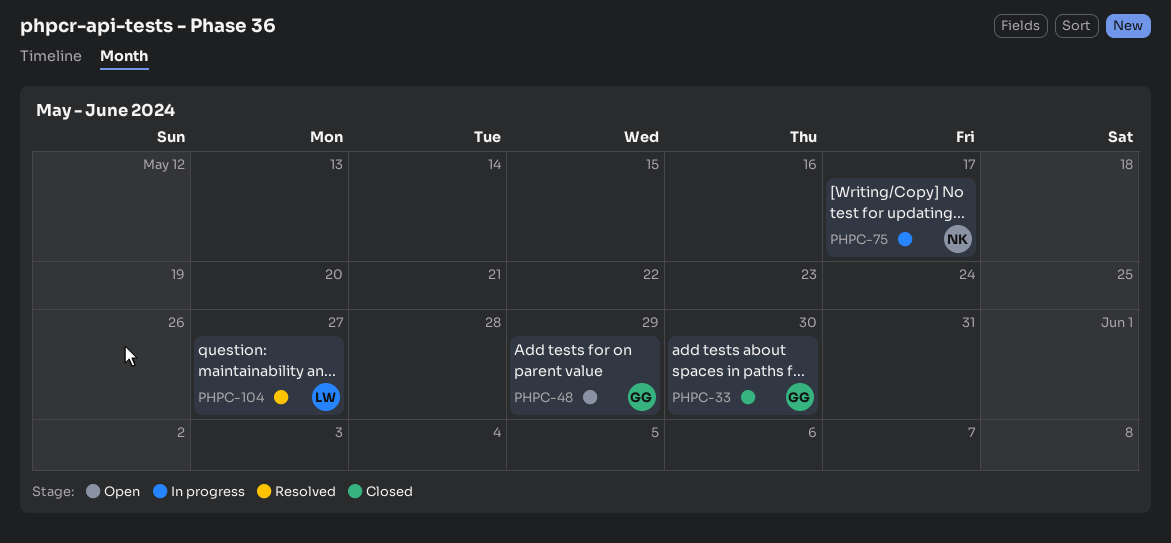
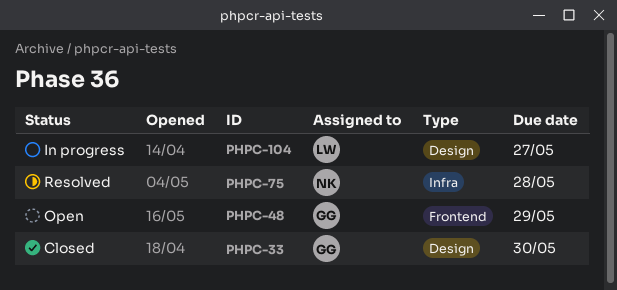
PHPC-75, status: In progress -> Resolved
PHPC-75, due: May 17 -> May 28
PHPC-104, status: Resolved -> In progress

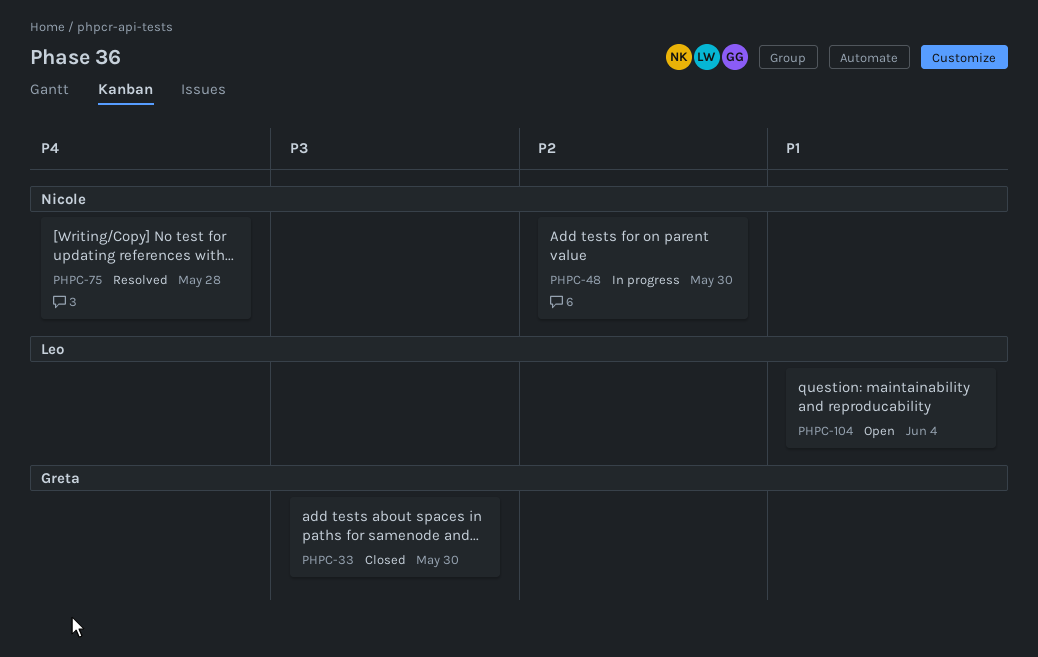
PHPC-48, status: Open -> In progress
PHPC-48, owner: Greta -> Nicole
PHPC-48, due: May 29 -> May 30
PHPC-104, status: In progress -> Open
PHPC-104, due: May 27 -> Jun 4

